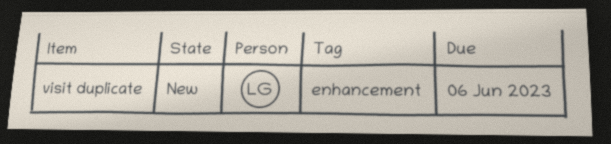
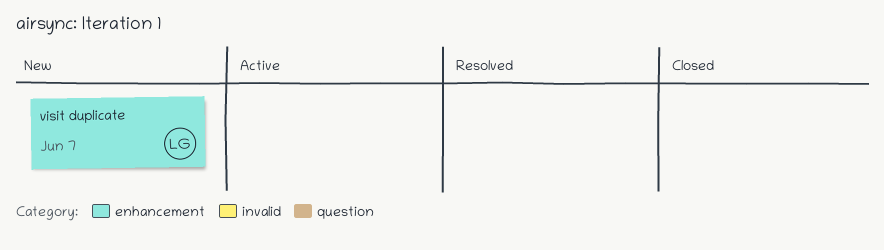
visit duplicate, due: Jun 6 -> Jun 7

